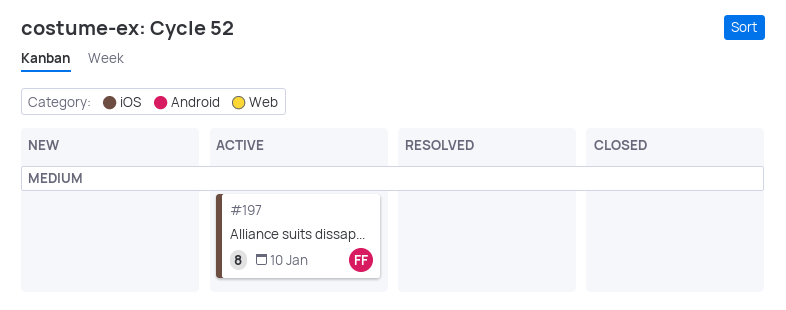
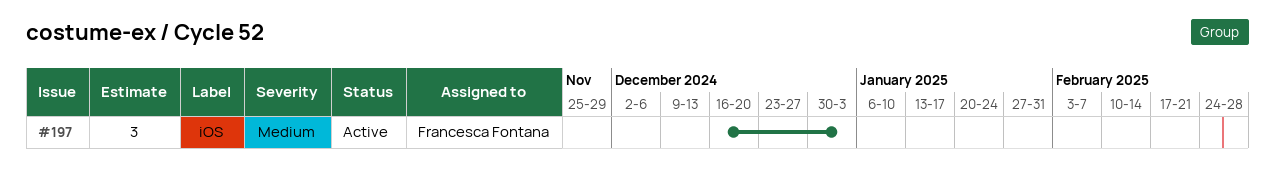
#197, estimate: 8 -> 3
#197, due: Jan 10 -> Jan 3

